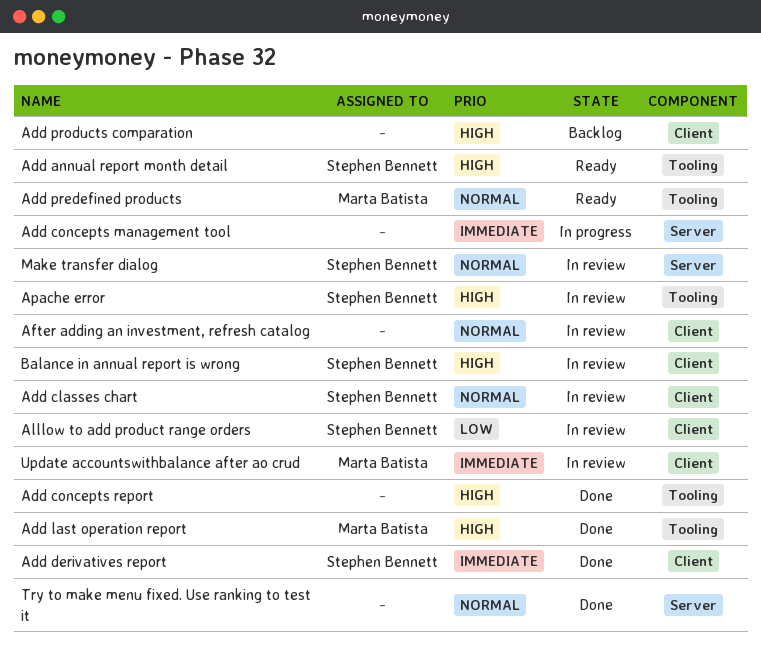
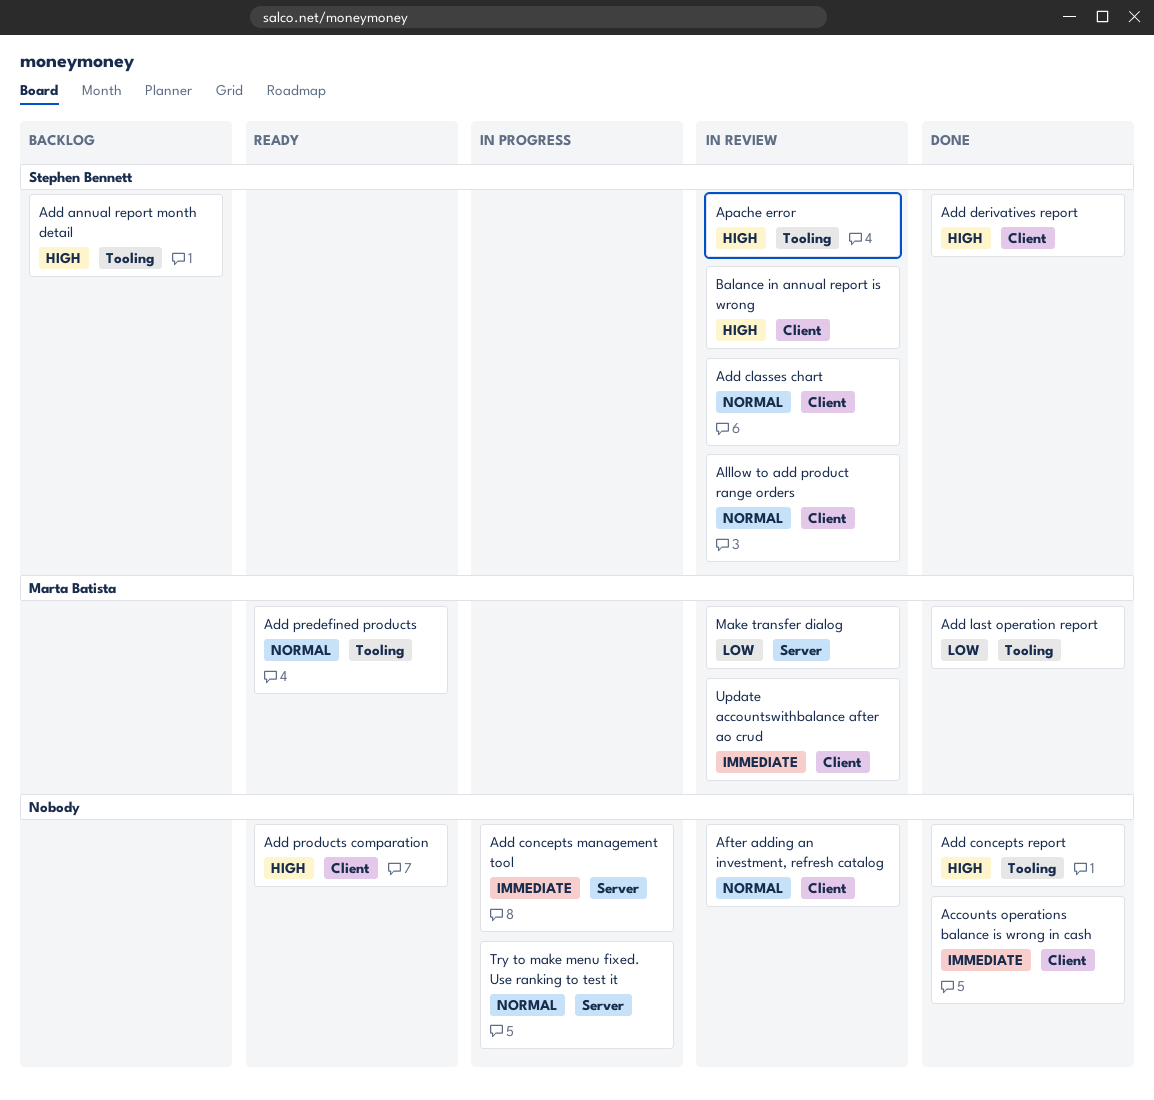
Accounts operations balance is wrong in cash: none -> present
Add annual report month detail, status: Ready -> Backlog
Add derivatives report, priority: Immediate -> High
Add last operation report, priority: High -> Low
Add products comparation, status: Backlog -> Ready
Alllow to add product range orders, priority: Low -> Normal
Make transfer dialog, owner: Stephen Bennett -> Marta Batista
Make transfer dialog, priority: Normal -> Low
Try to make menu fixed. Use ranking to test it, status: Done -> In progress

